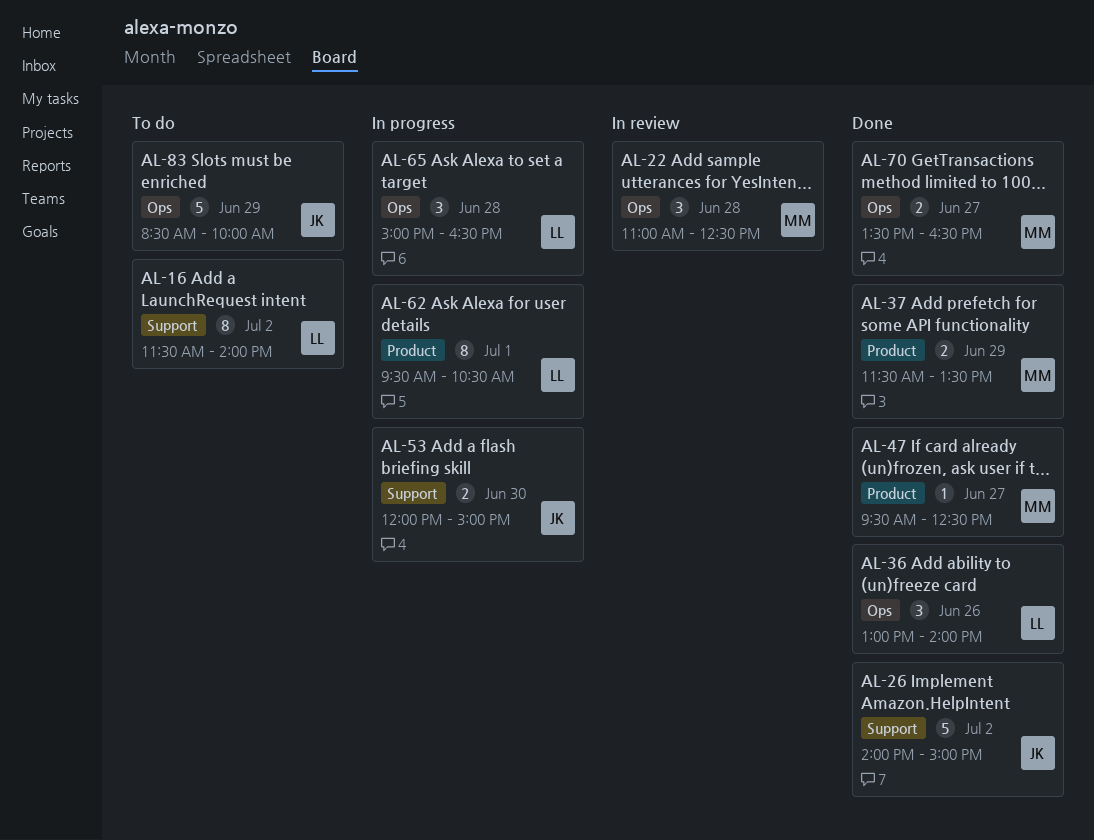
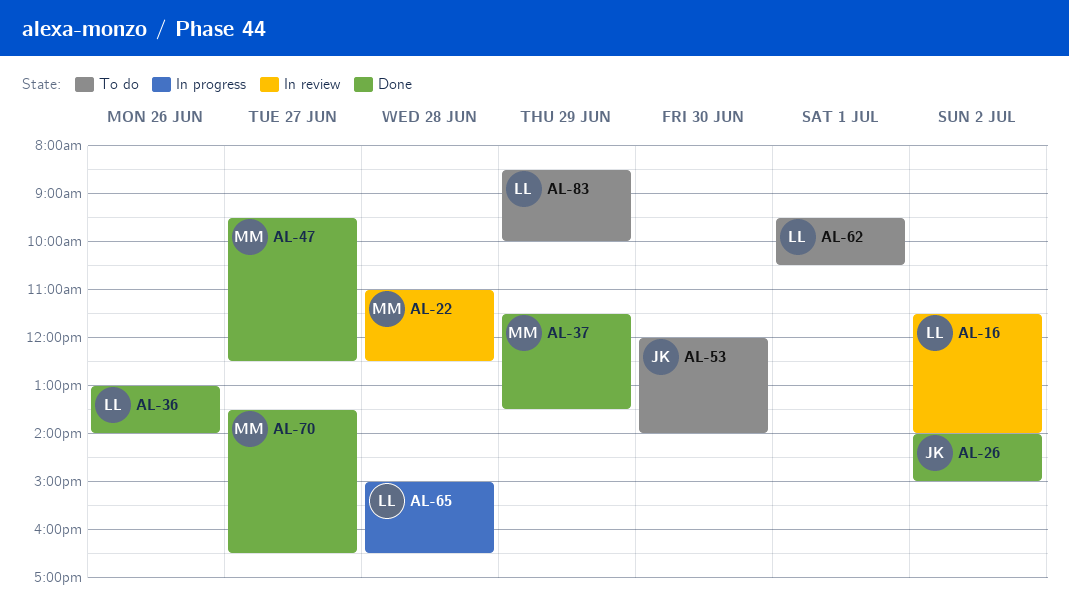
AL-16, status: To do -> In review
AL-53, status: In progress -> To do
AL-53, ends: 15:00 -> 14:00
AL-62, status: In progress -> To do
AL-83, owner: JK -> LL

